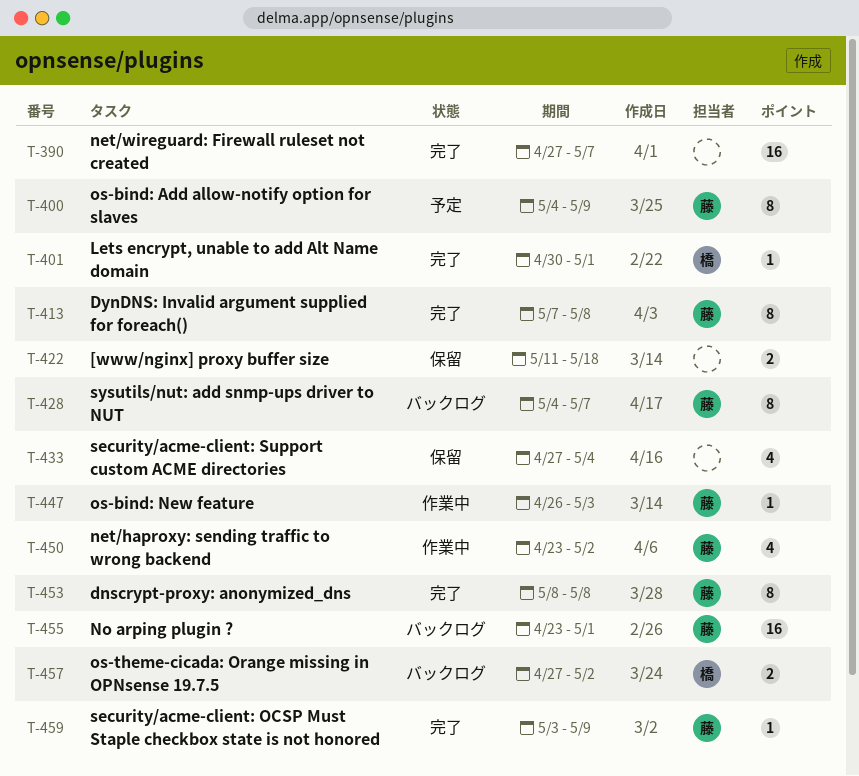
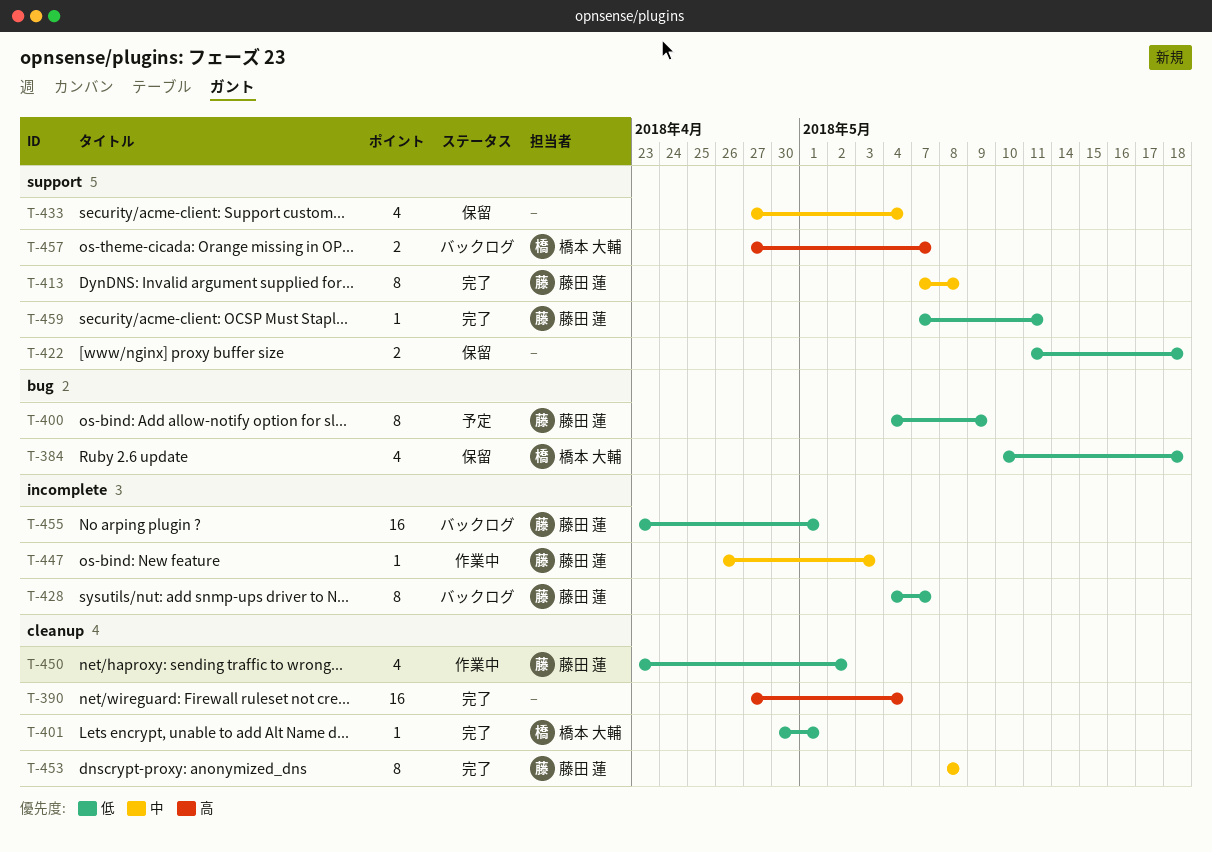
T-384: none -> present
T-390, due: May 7 -> May 4
T-457, due: May 2 -> May 7
T-459, start: May 3 -> May 7
T-459, due: May 9 -> May 11

